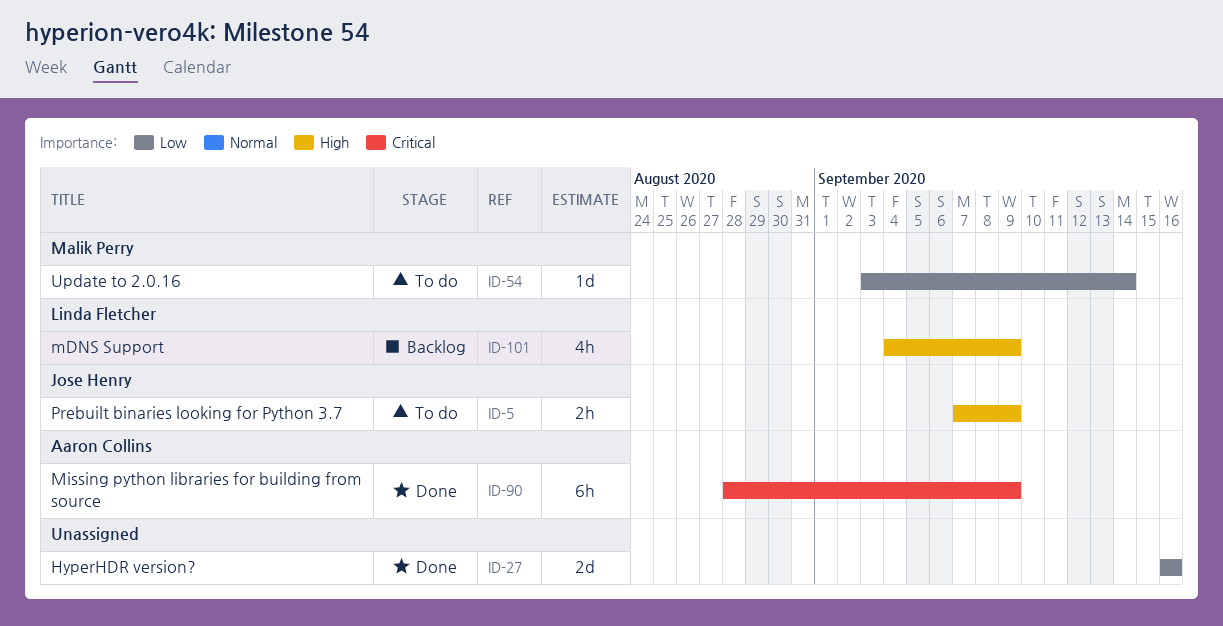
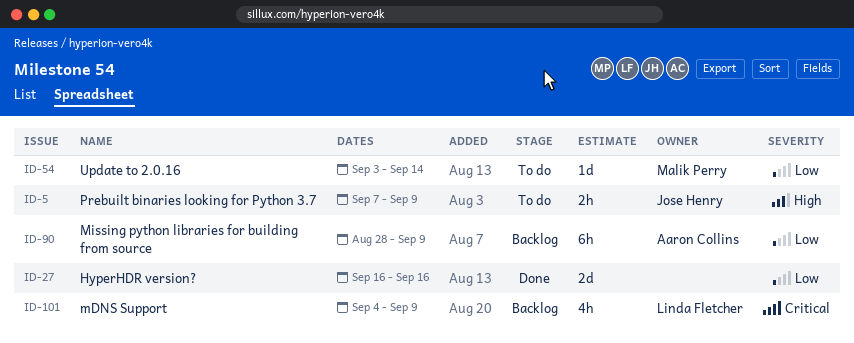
ID-90, status: Done -> Backlog
ID-90, priority: Critical -> Low
ID-101, priority: High -> Critical

